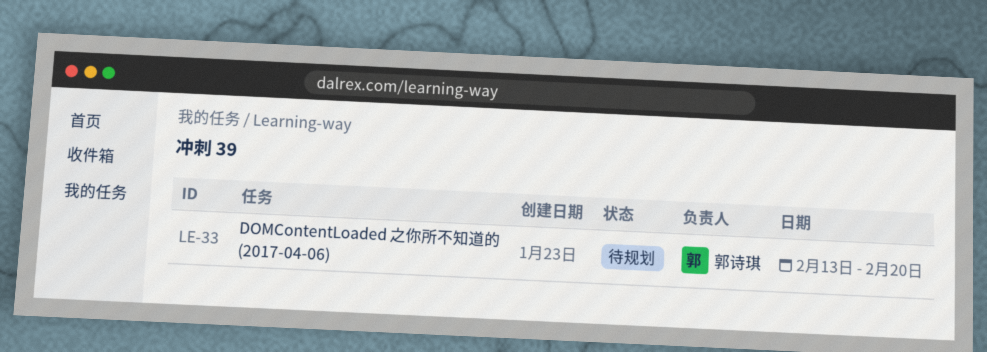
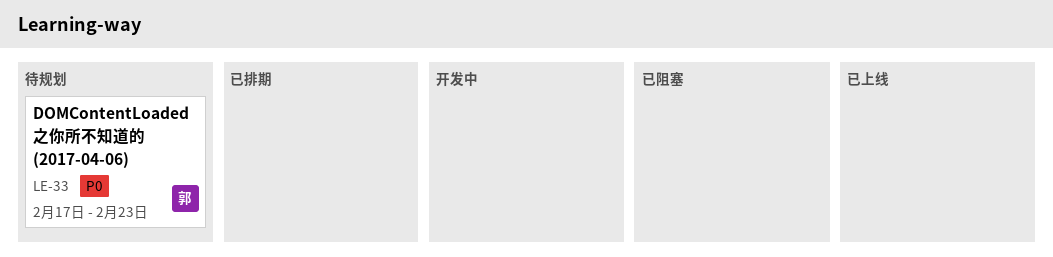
LE-33, start: Feb 13 -> Feb 17
LE-33, due: Feb 20 -> Feb 23

